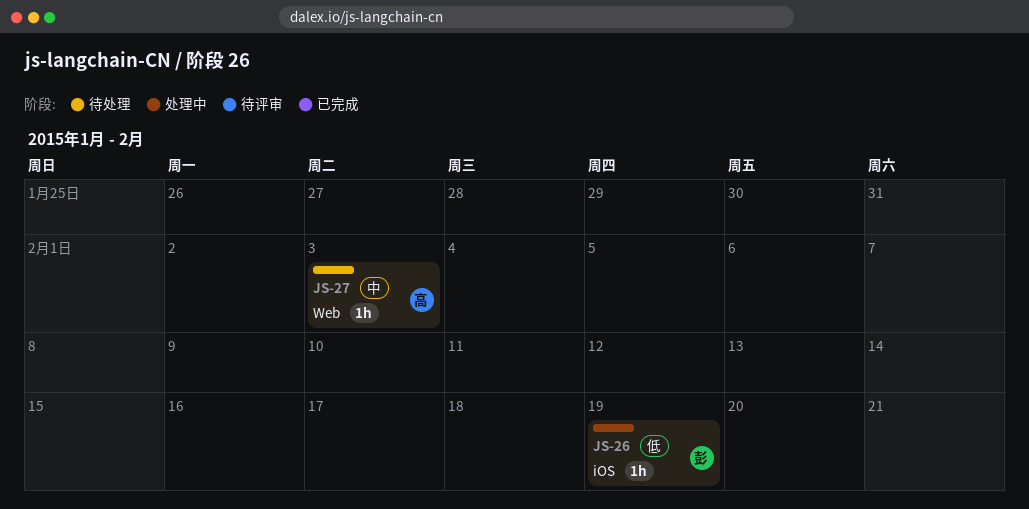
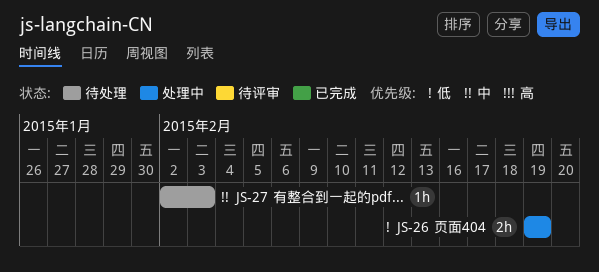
JS-26, estimate: 1h -> 2h

